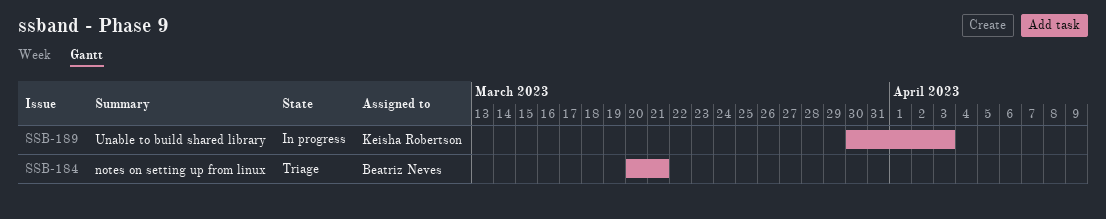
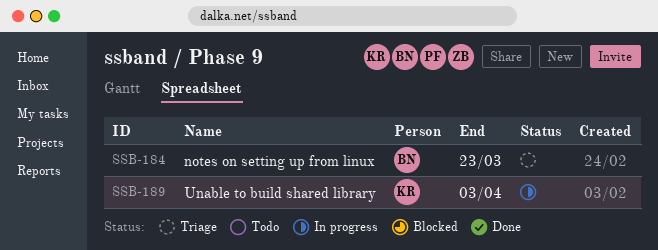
SSB-184, due: Mar 21 -> Mar 23

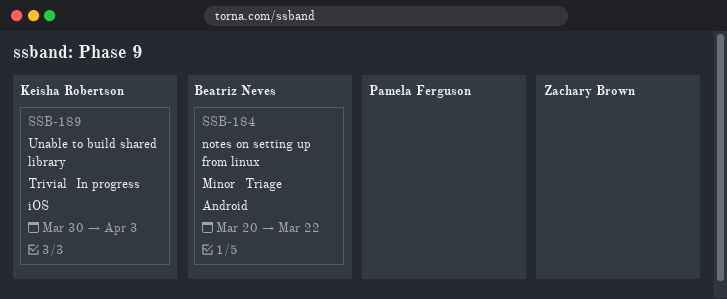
SSB-184, due: Mar 23 -> Mar 22

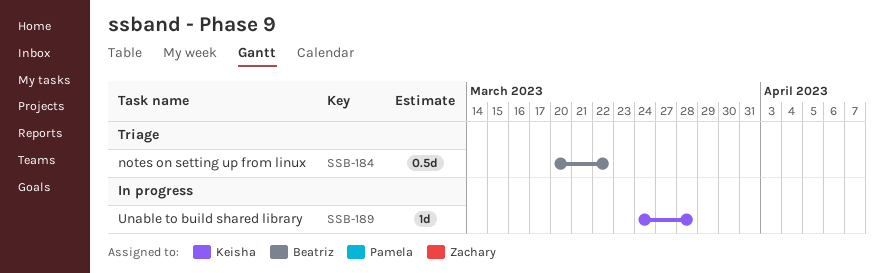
SSB-189, start: Mar 30 -> Mar 24
SSB-189, due: Apr 3 -> Mar 28

